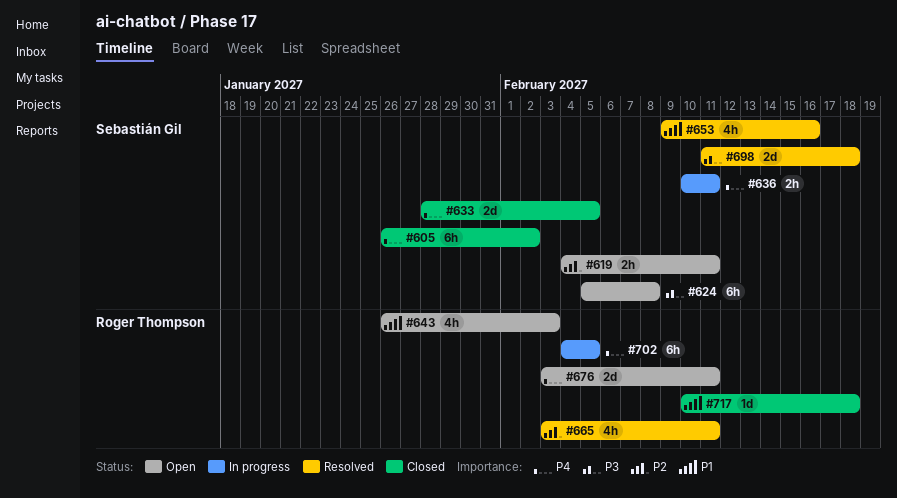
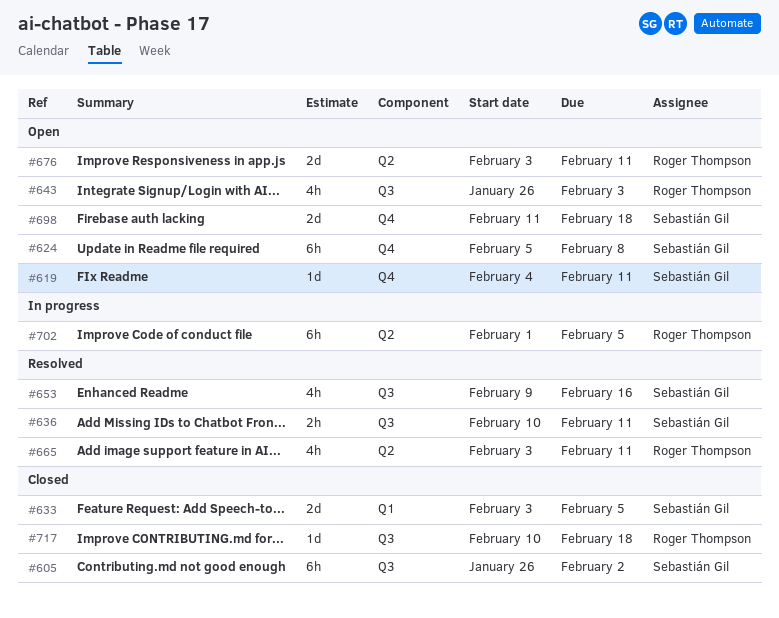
#619, estimate: 2h -> 1d
#633, start: Jan 28 -> Feb 3
#636, status: In progress -> Resolved
#698, status: Resolved -> Open
#702, start: Feb 4 -> Feb 1

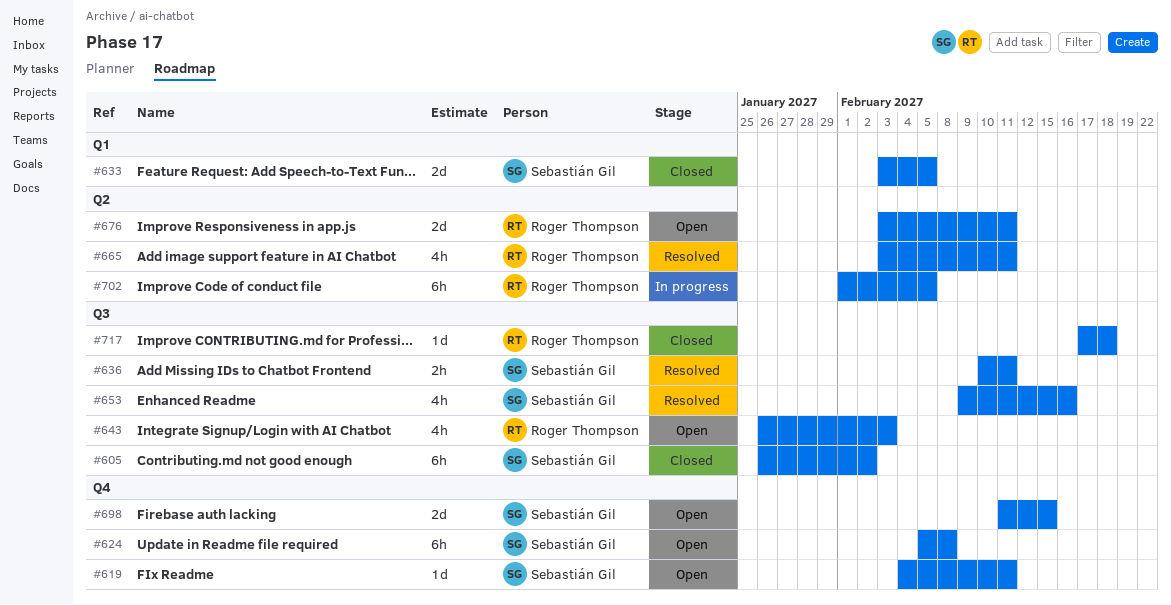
#698, due: Feb 18 -> Feb 15
#717, start: Feb 10 -> Feb 17

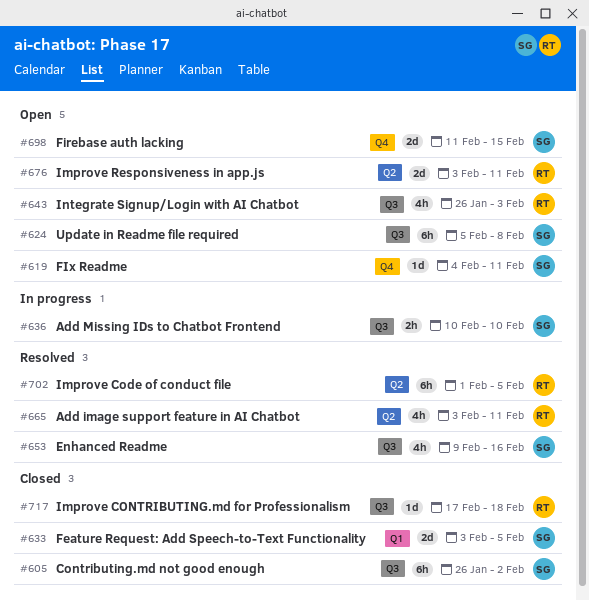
#624, label: Q4 -> Q3
#636, status: Resolved -> In progress
#636, due: Feb 11 -> Feb 10
#702, status: In progress -> Resolved

